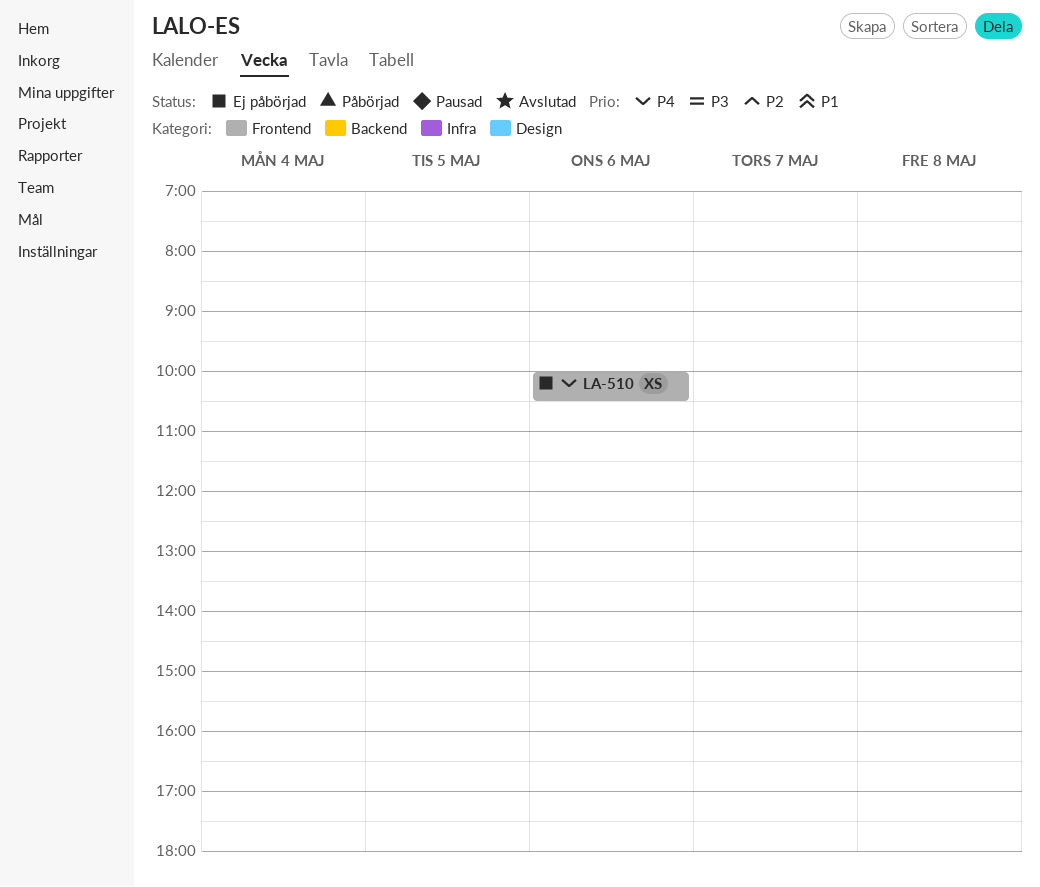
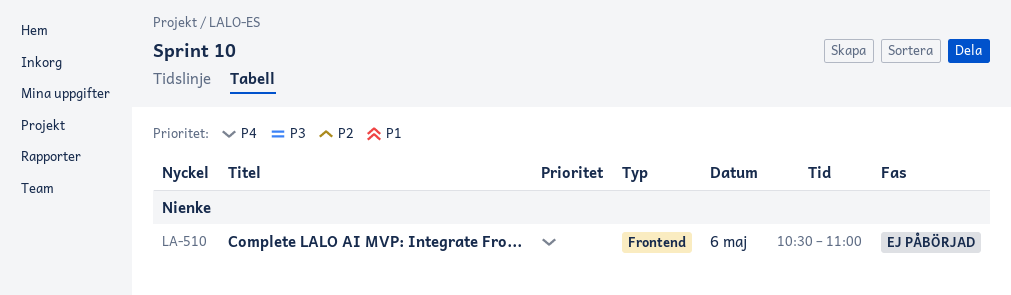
LA-510, begins: 10:00 -> 10:30
LA-510, ends: 10:30 -> 11:00

